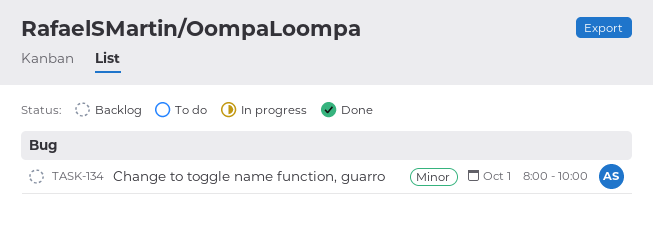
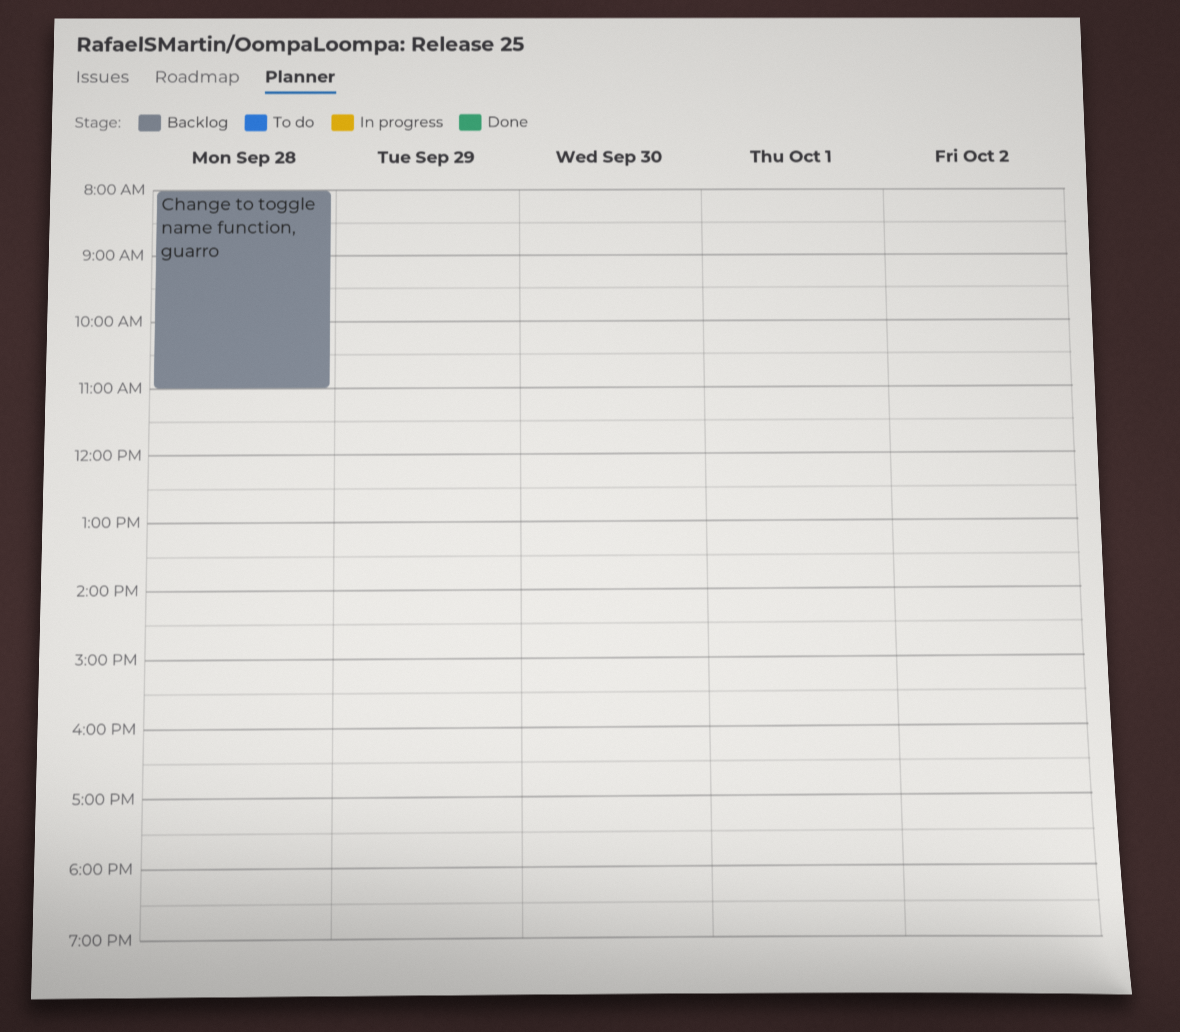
Change to toggle name function, guarro, day: Oct 1 -> Sep 28
Change to toggle name function, guarro, ends: 10:00 -> 11:00

